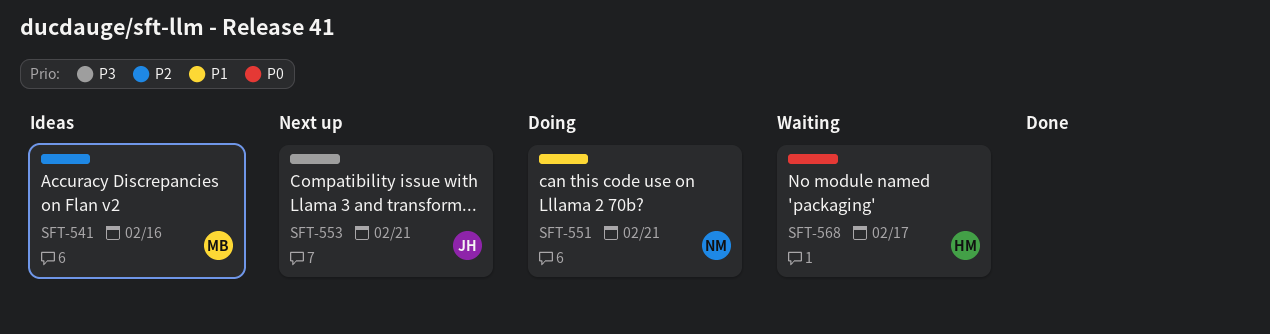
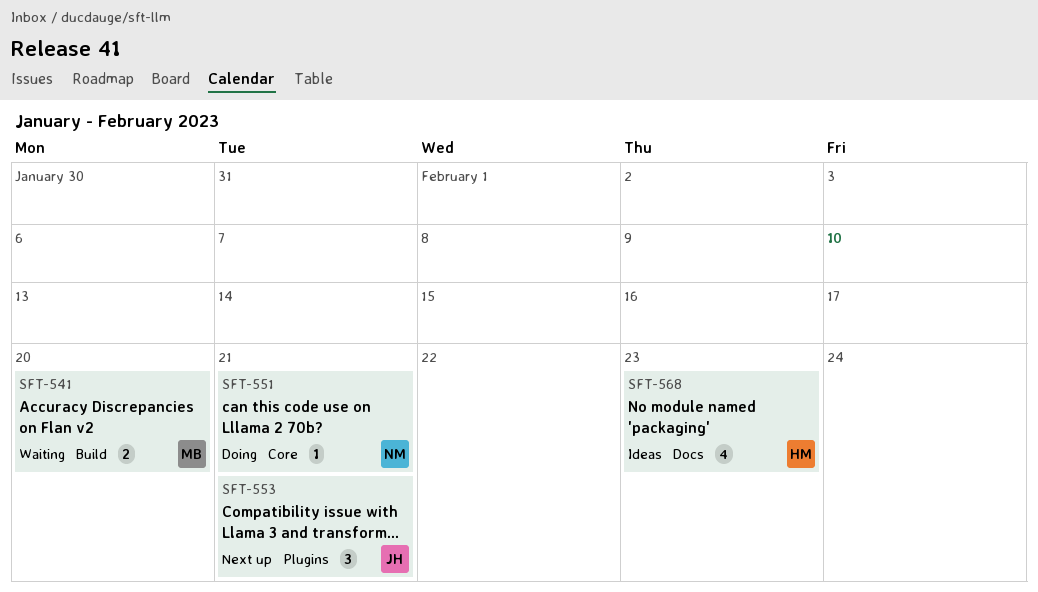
SFT-541, status: Ideas -> Waiting
SFT-541, due: Feb 16 -> Feb 20
SFT-568, status: Waiting -> Ideas
SFT-568, due: Feb 17 -> Feb 23

